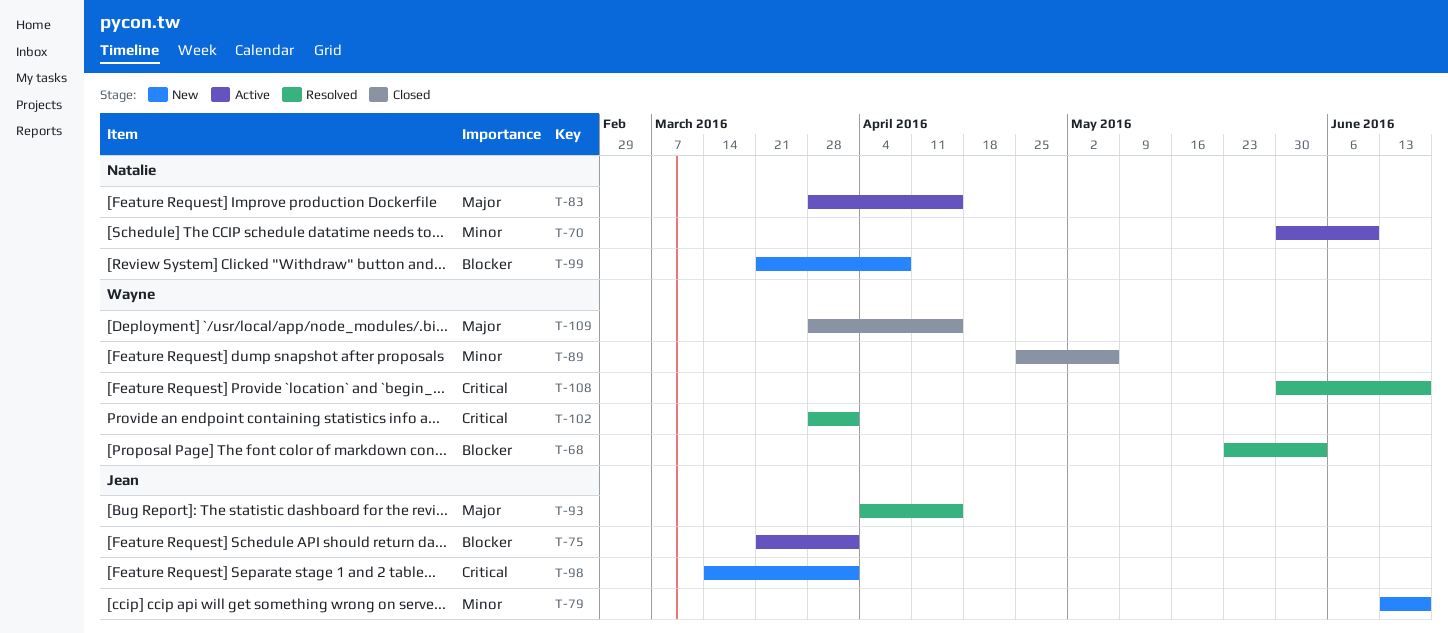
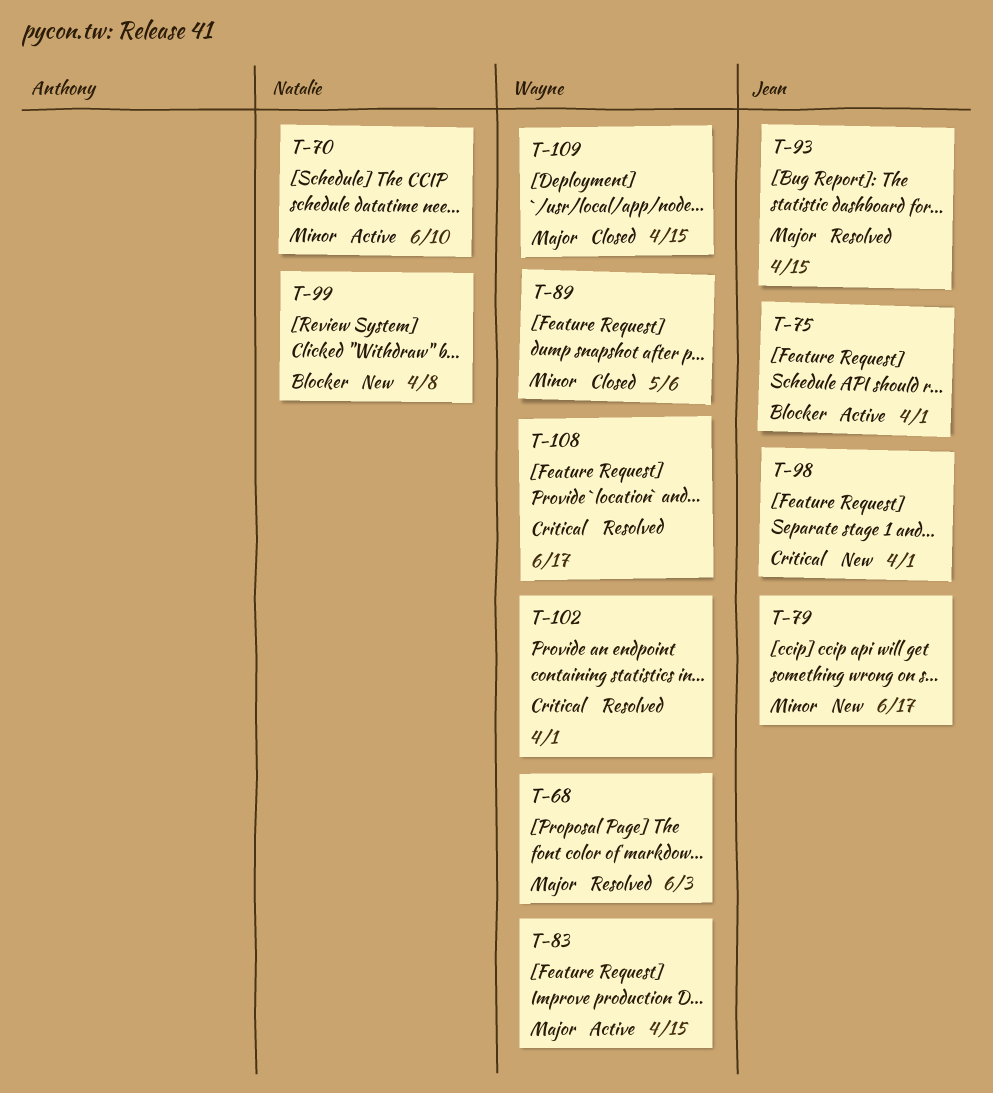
T-68, priority: Blocker -> Major
T-83, owner: Natalie -> Wayne

